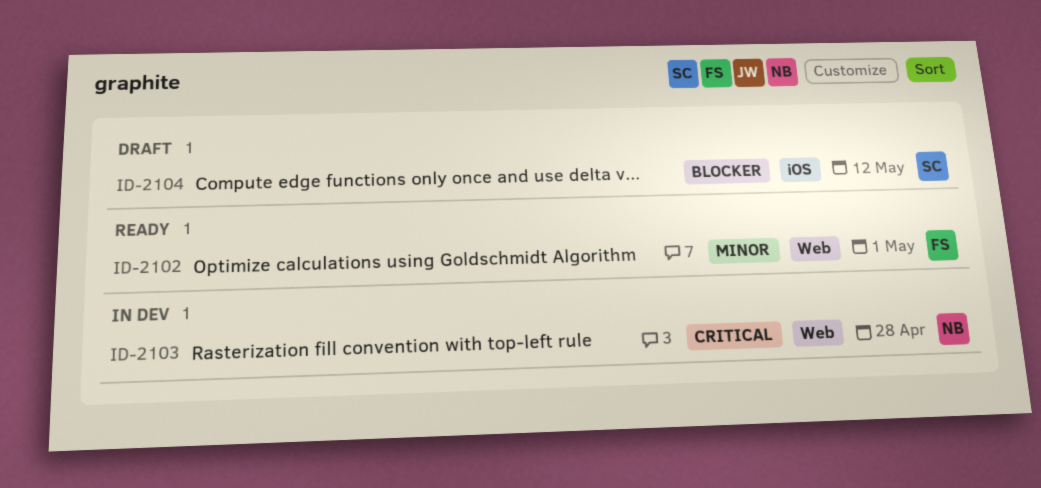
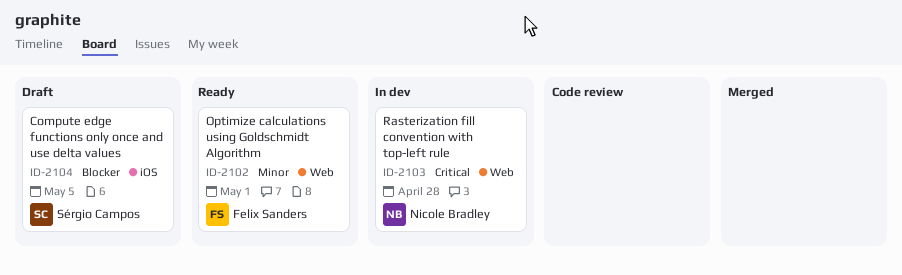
ID-2104, due: May 12 -> May 5

